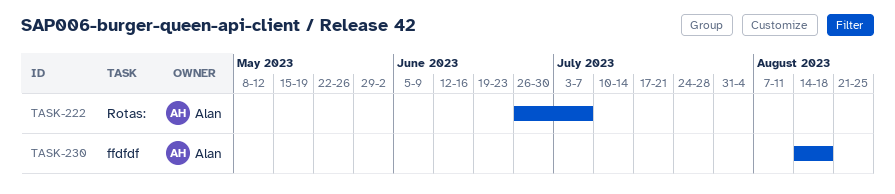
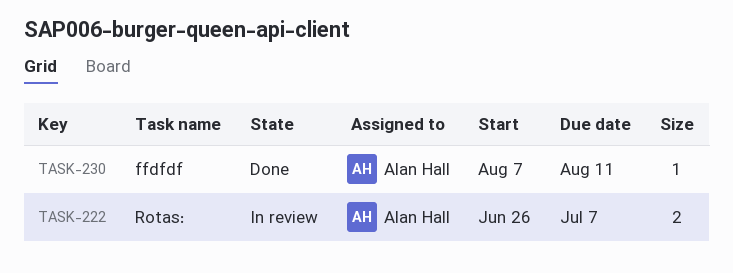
TASK-230, start: Aug 14 -> Aug 7
TASK-230, due: Aug 18 -> Aug 11

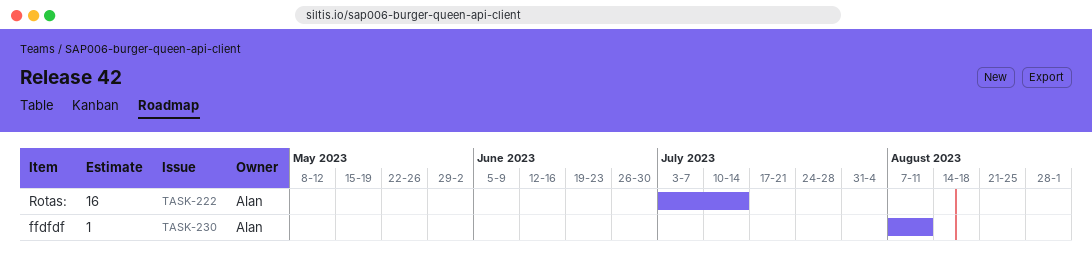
TASK-222, estimate: 2 -> 16
TASK-222, start: Jun 26 -> Jul 3
TASK-222, due: Jul 7 -> Jul 14

